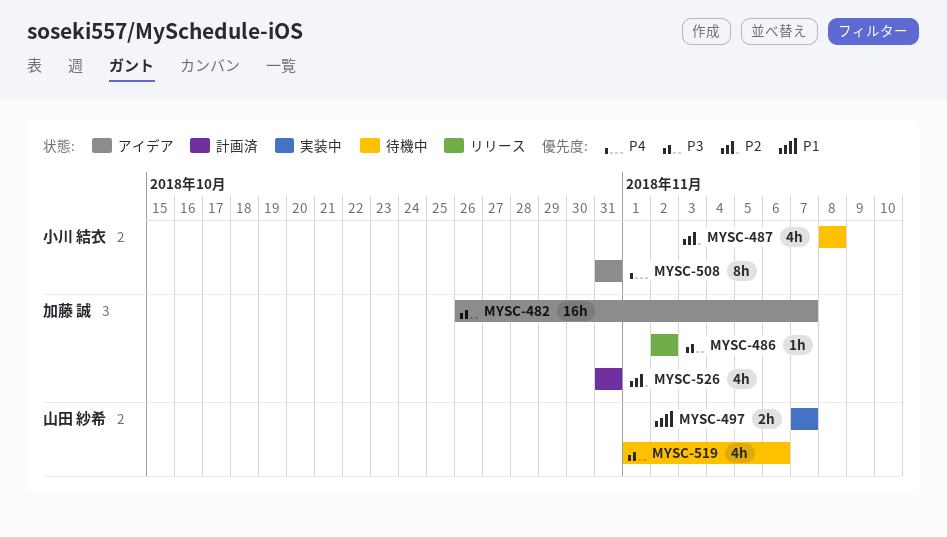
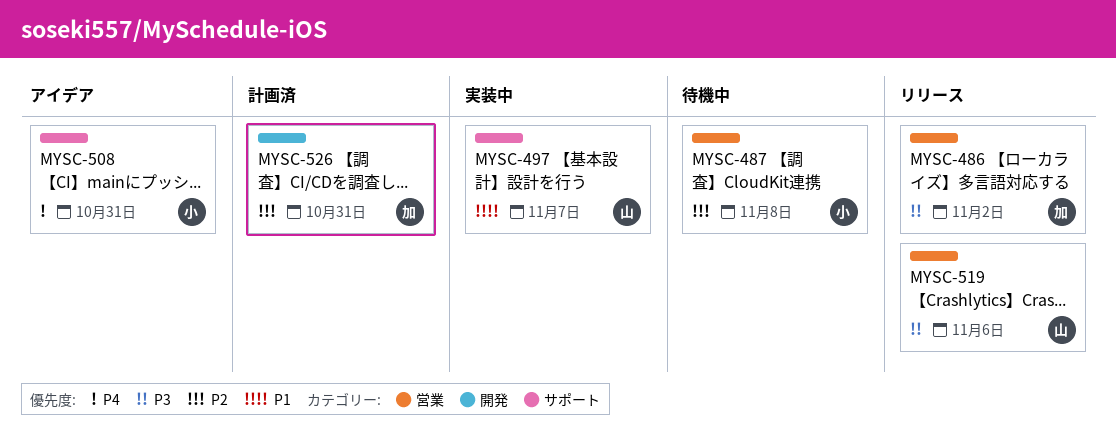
MYSC-482: present -> none
MYSC-519, status: 待機中 -> リリース

